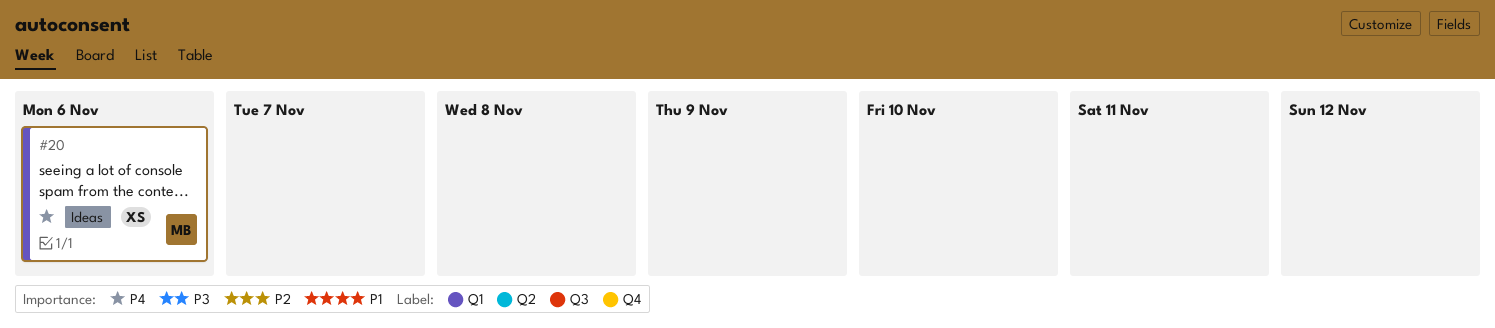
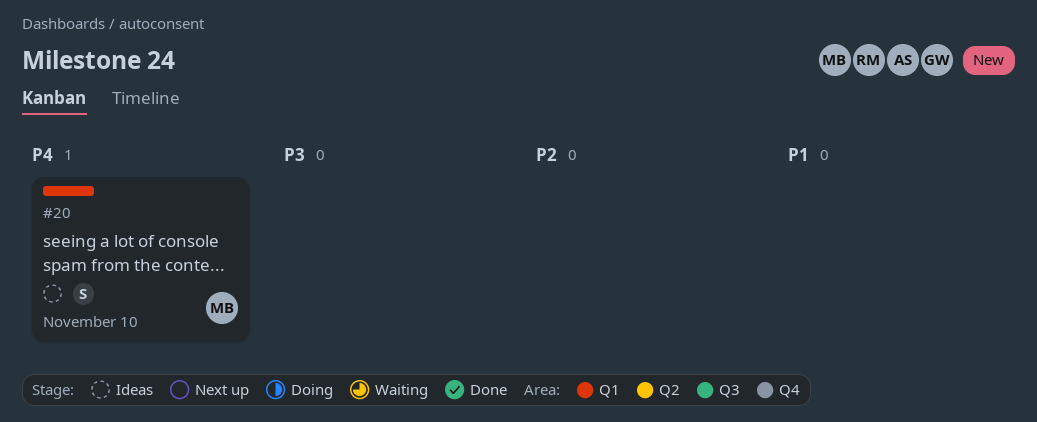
#20, estimate: XS -> S
#20, due: Nov 6 -> Nov 10

